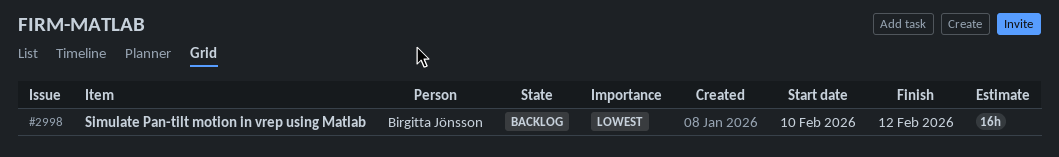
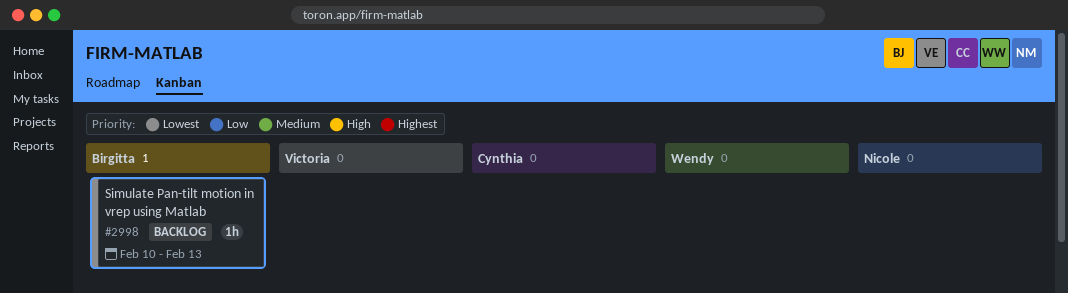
#2998, estimate: 16h -> 1h
#2998, due: Feb 12 -> Feb 13

